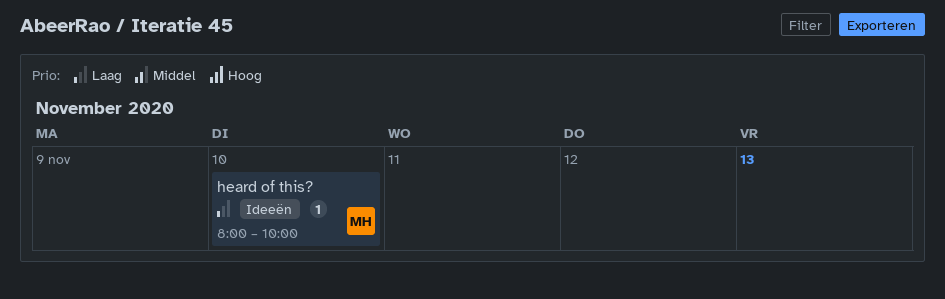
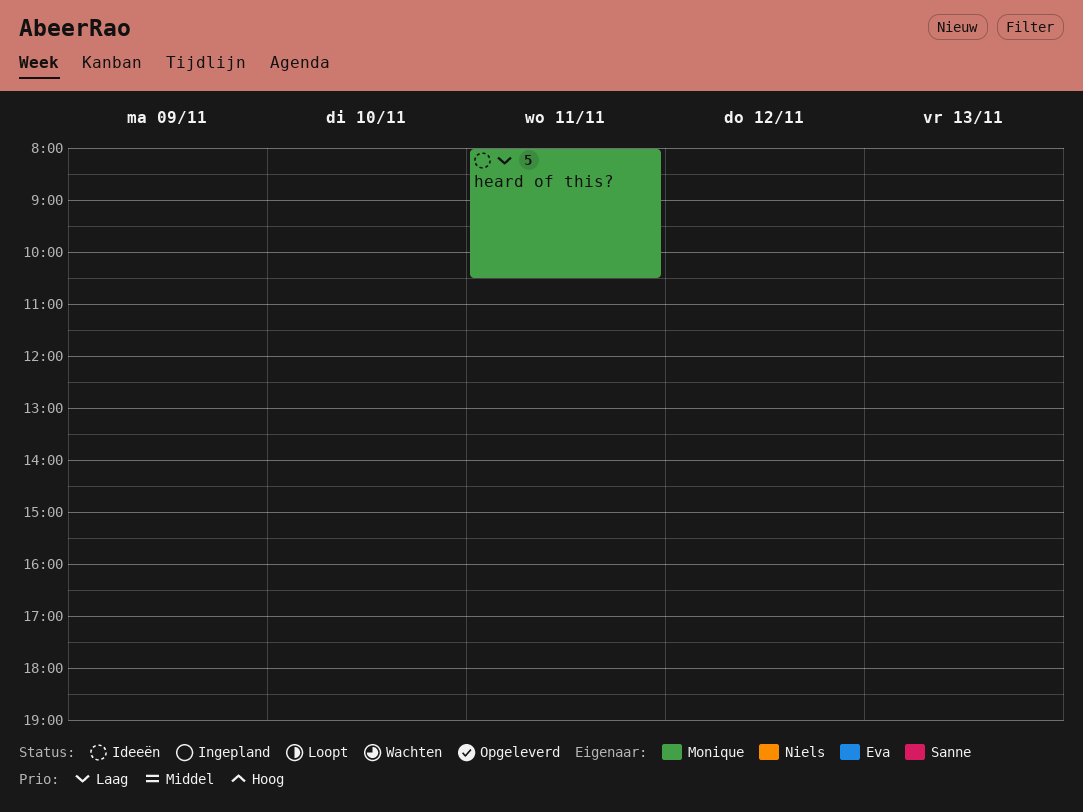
heard of this?, estimate: 1 -> 5
heard of this?, day: Nov 10 -> Nov 11
heard of this?, ends: 10:00 -> 10:30

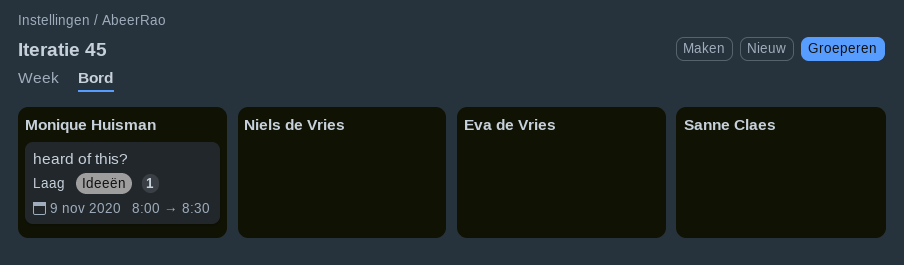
heard of this?, estimate: 5 -> 1
heard of this?, day: Nov 11 -> Nov 9
heard of this?, ends: 10:30 -> 08:30

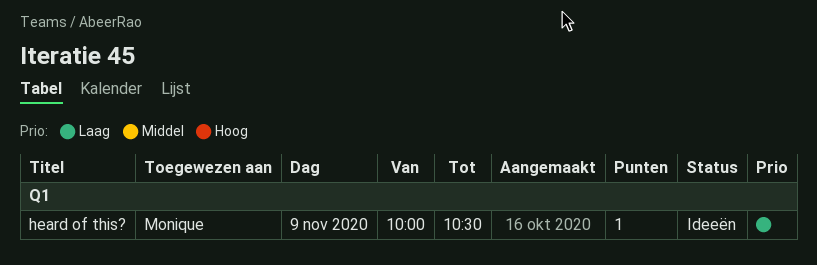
heard of this?, begins: 08:00 -> 10:00
heard of this?, ends: 08:30 -> 10:30

